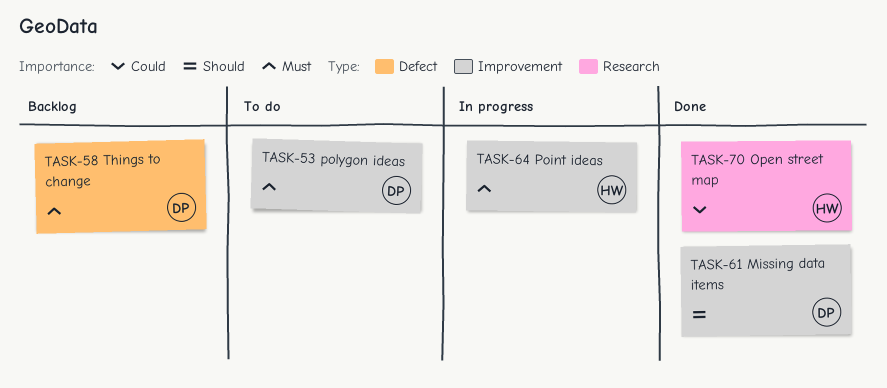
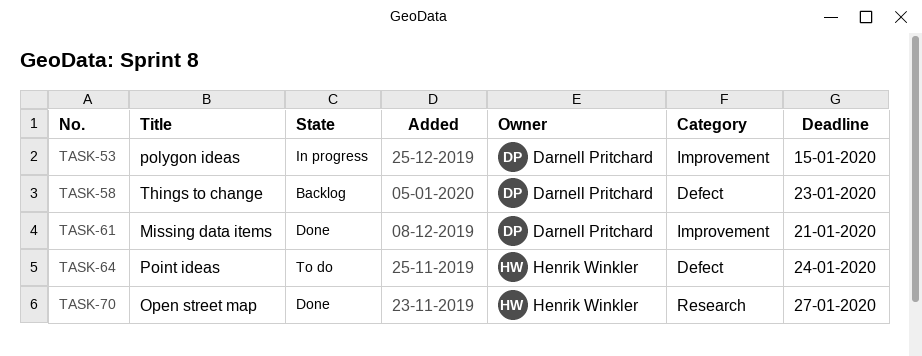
TASK-53, status: To do -> In progress
TASK-64, status: In progress -> To do
TASK-64, label: Improvement -> Defect

